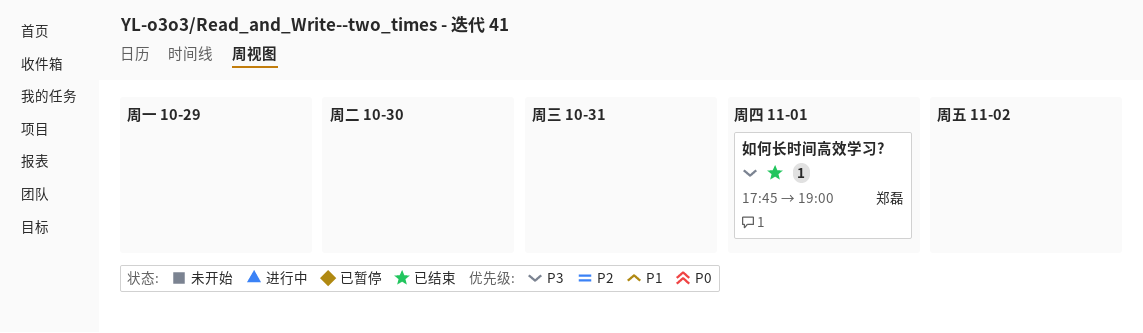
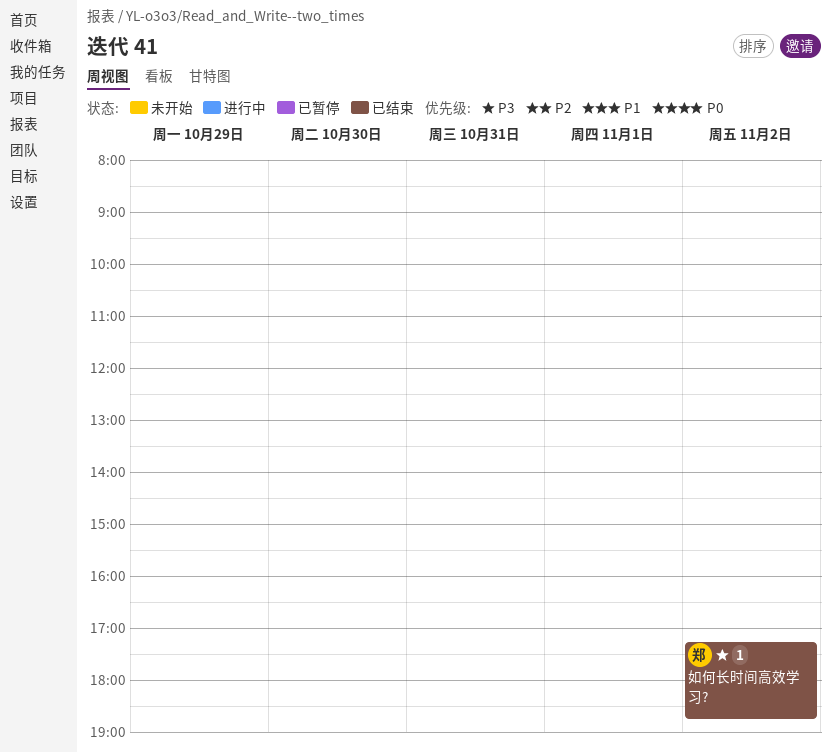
如何长时间高效学习?, day: Nov 1 -> Nov 2
如何长时间高效学习?, begins: 17:45 -> 17:15
如何长时间高效学习?, ends: 19:00 -> 18:45

